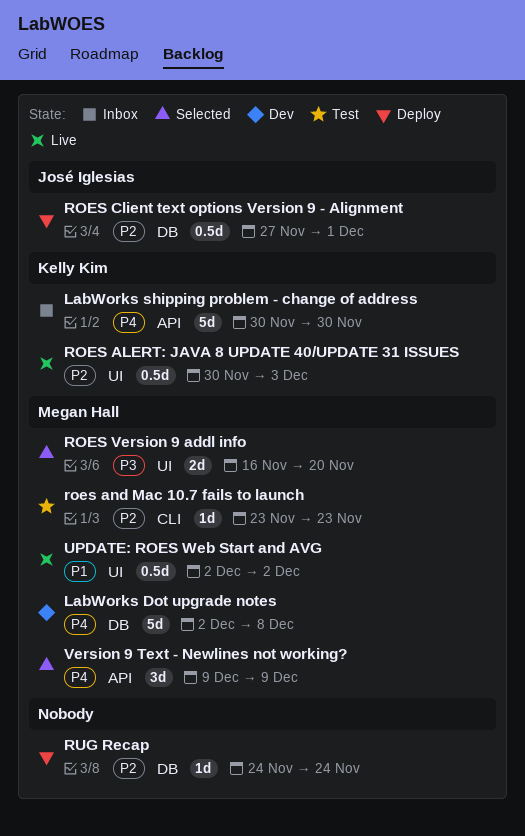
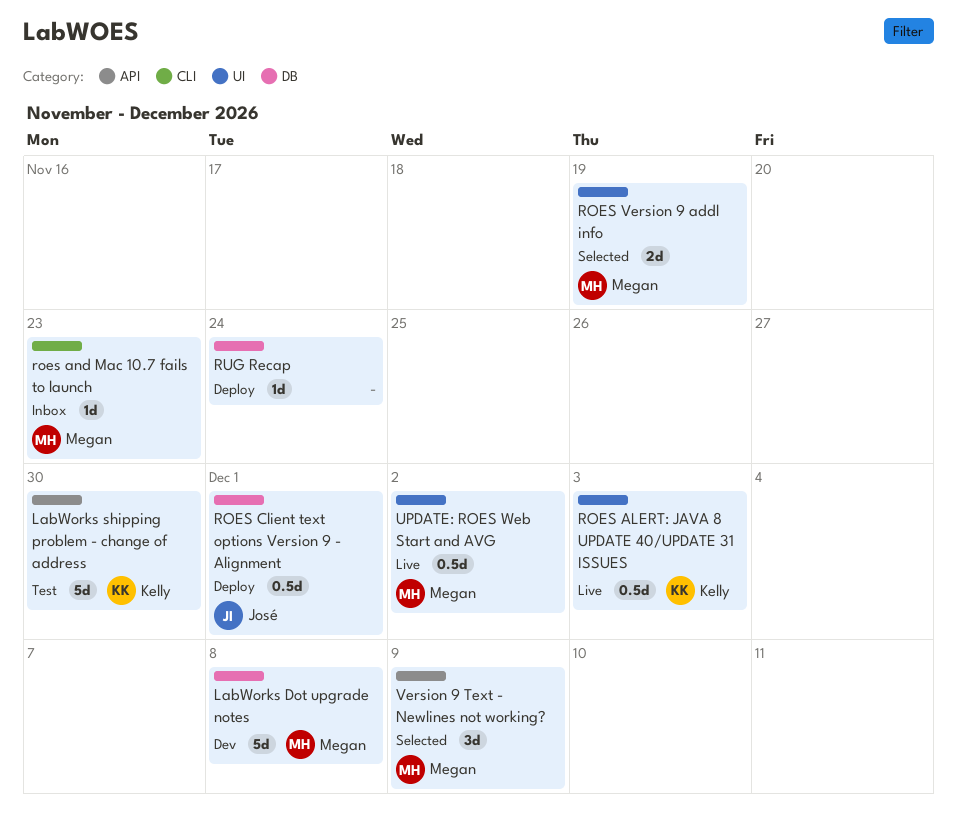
LabWorks shipping problem - change of address, status: Inbox -> Test
roes and Mac 10.7 fails to launch, status: Test -> Inbox
ROES Version 9 addl info, due: Nov 20 -> Nov 19

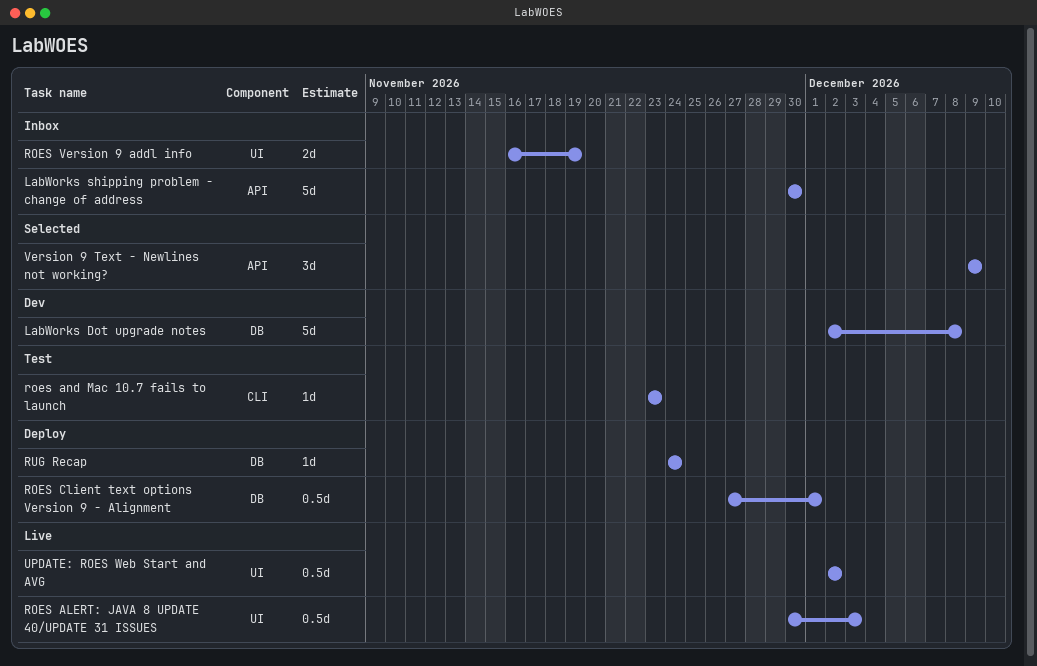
LabWorks shipping problem - change of address, status: Test -> Inbox
roes and Mac 10.7 fails to launch, status: Inbox -> Test
ROES Version 9 addl info, status: Selected -> Inbox

